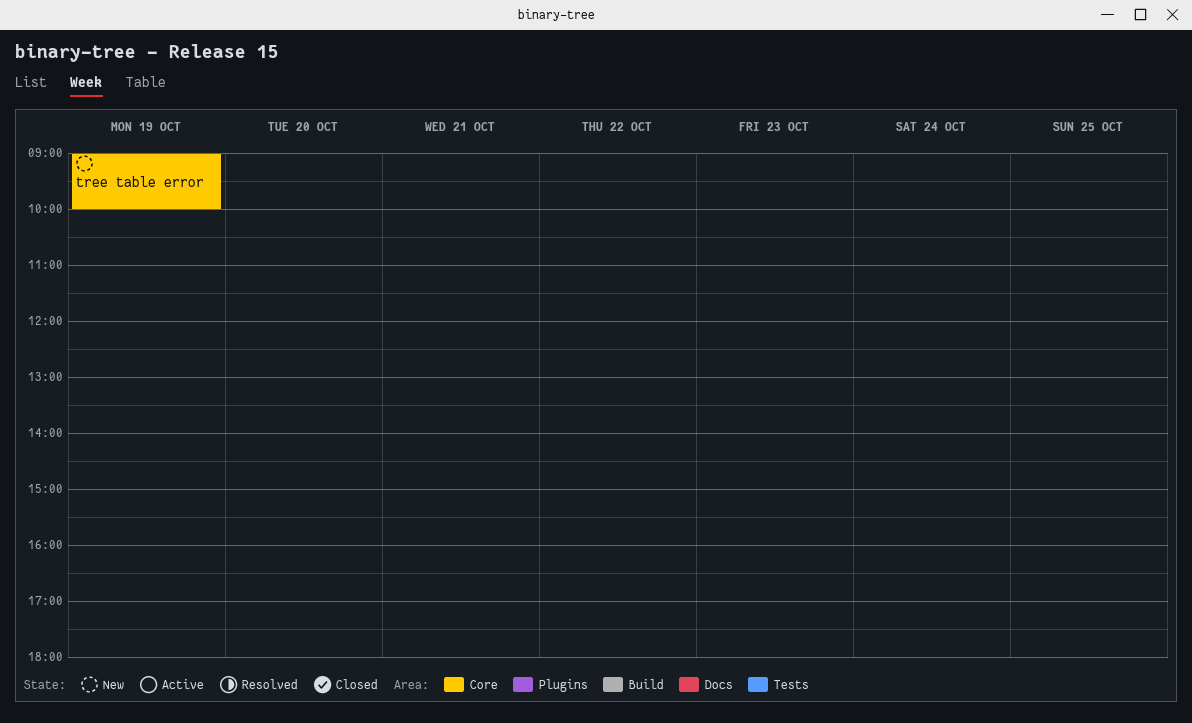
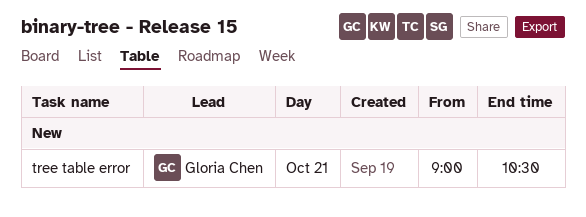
tree table error, day: Oct 19 -> Oct 21
tree table error, ends: 10:00 -> 10:30

